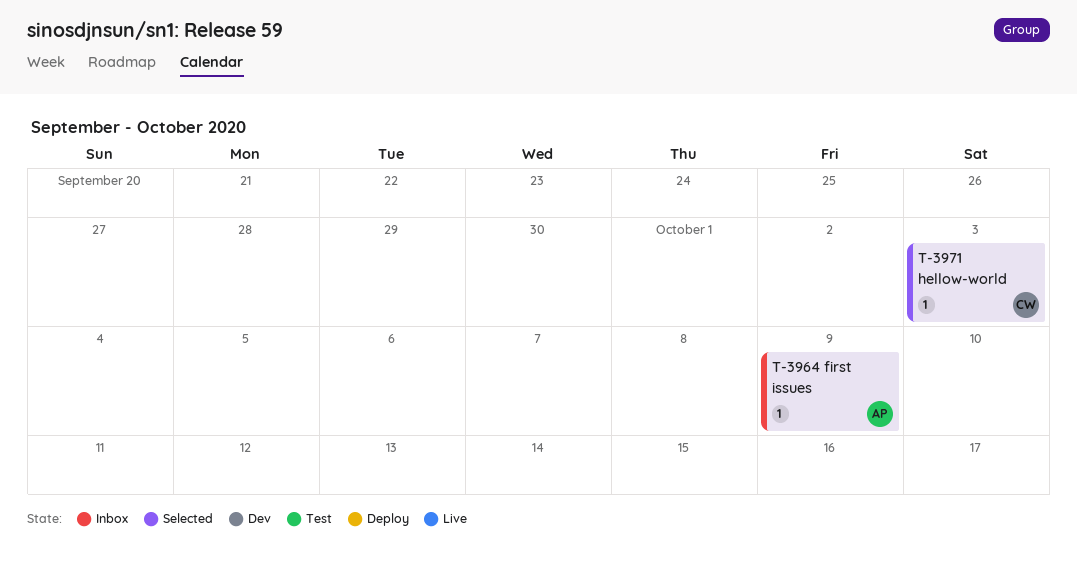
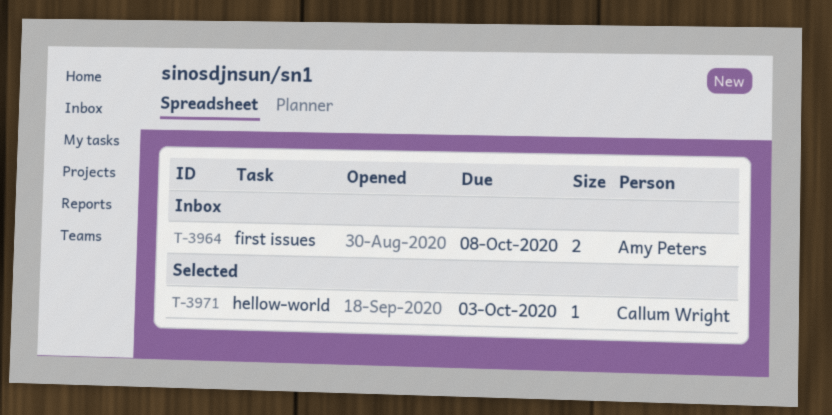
T-3964, estimate: 1 -> 2
T-3964, due: Oct 9 -> Oct 8

